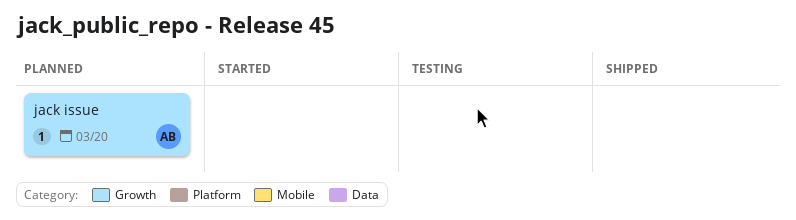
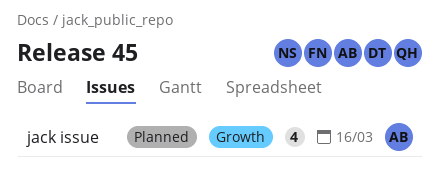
jack issue, estimate: 1 -> 4
jack issue, due: Mar 20 -> Mar 16

